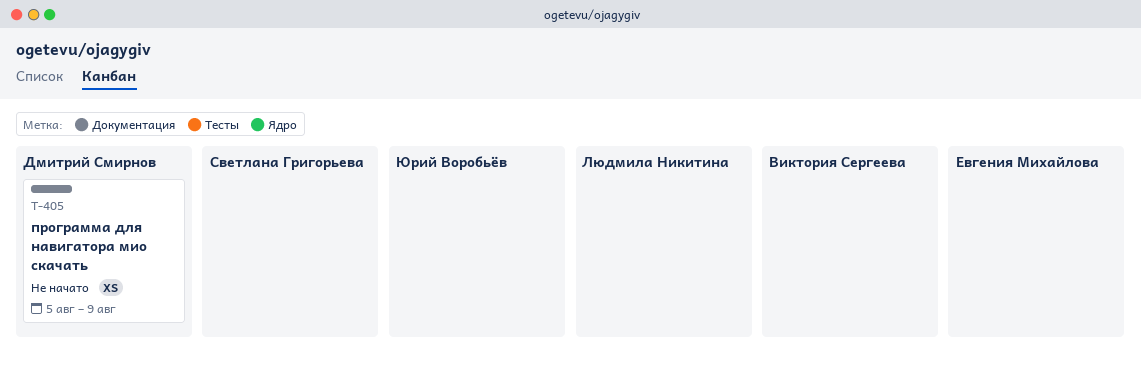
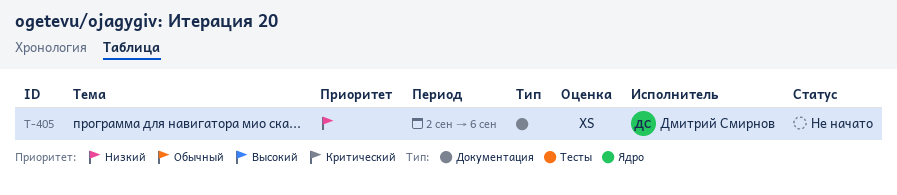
T-405, start: Aug 5 -> Sep 2
T-405, due: Aug 9 -> Sep 6

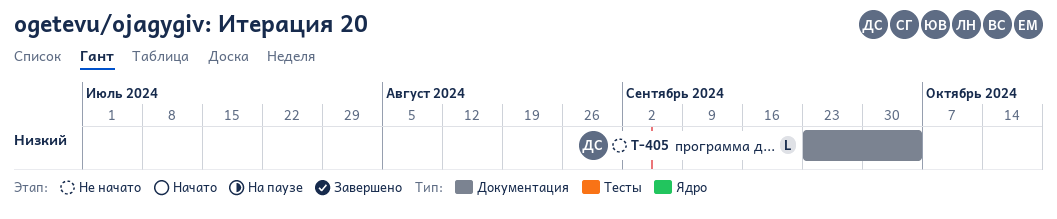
T-405, estimate: XS -> L
T-405, start: Sep 2 -> Sep 23
T-405, due: Sep 6 -> Oct 4

